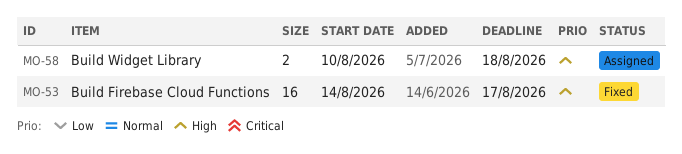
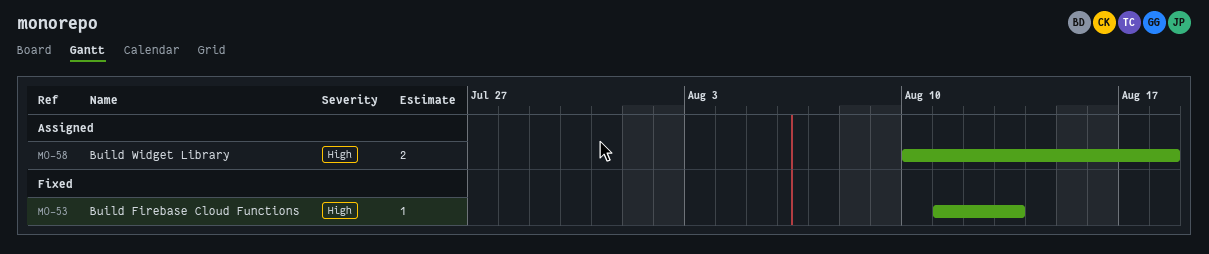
MO-53, estimate: 16 -> 1
MO-53, start: Aug 14 -> Aug 11
MO-53, due: Aug 17 -> Aug 13

